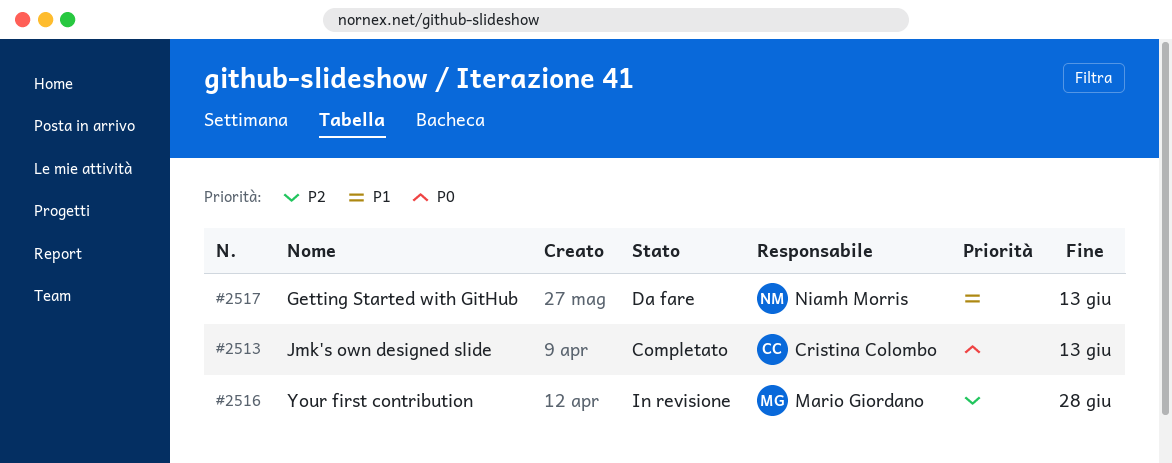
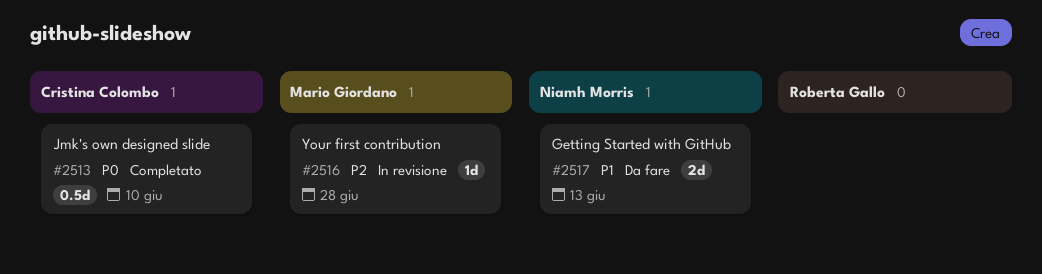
#2513, due: Jun 13 -> Jun 10

